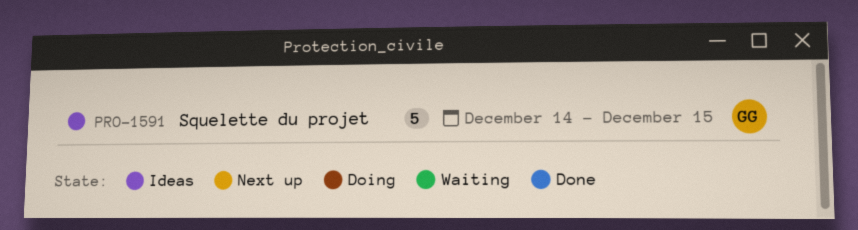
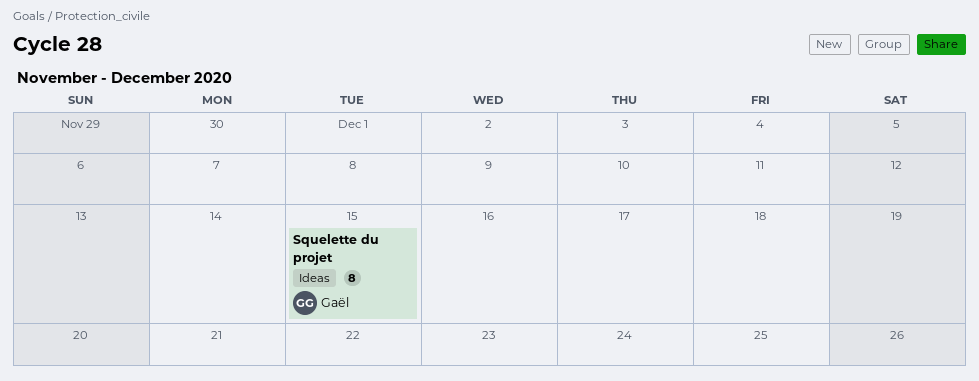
Squelette du projet, estimate: 5 -> 8

